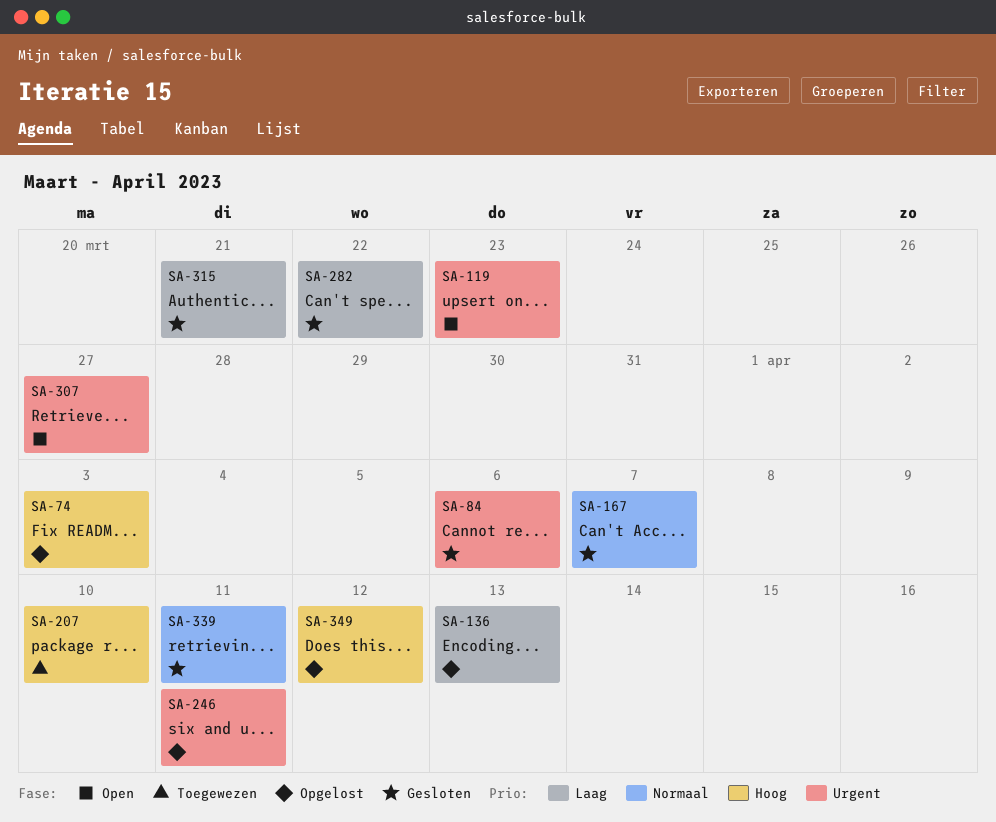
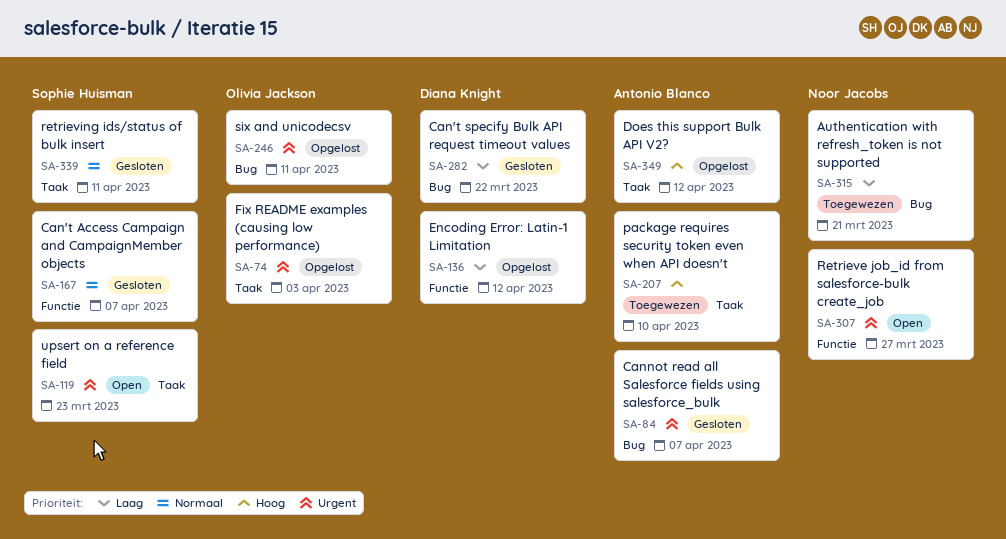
SA-74, priority: Hoog -> Urgent
SA-84, due: Apr 6 -> Apr 7
SA-136, due: Apr 13 -> Apr 12
SA-315, status: Gesloten -> Toegewezen

